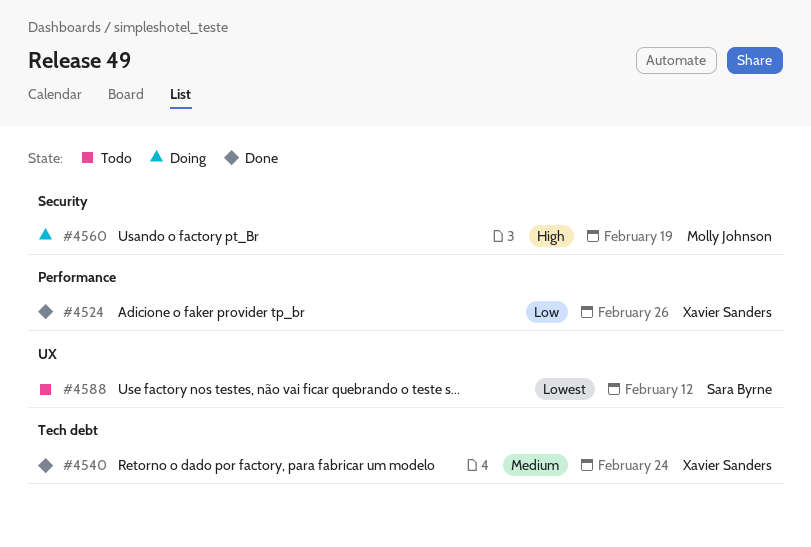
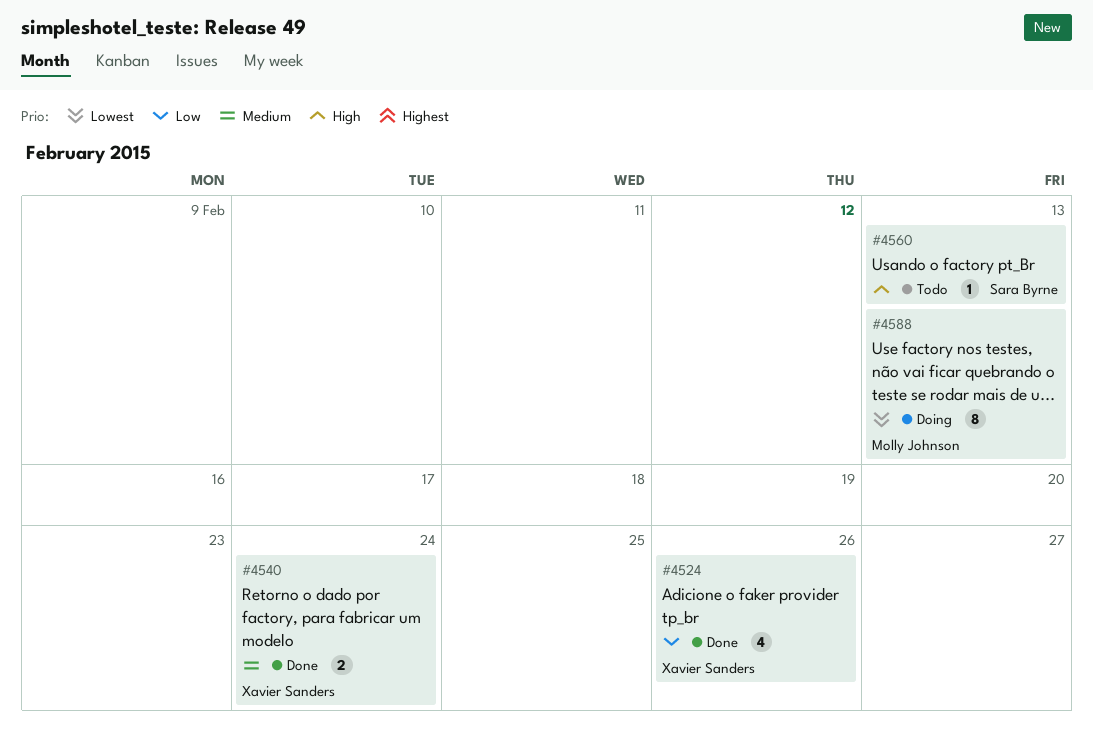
#4560, status: Doing -> Todo
#4560, owner: Molly Johnson -> Sara Byrne
#4560, due: Feb 19 -> Feb 13
#4588, status: Todo -> Doing
#4588, owner: Sara Byrne -> Molly Johnson
#4588, due: Feb 12 -> Feb 13

